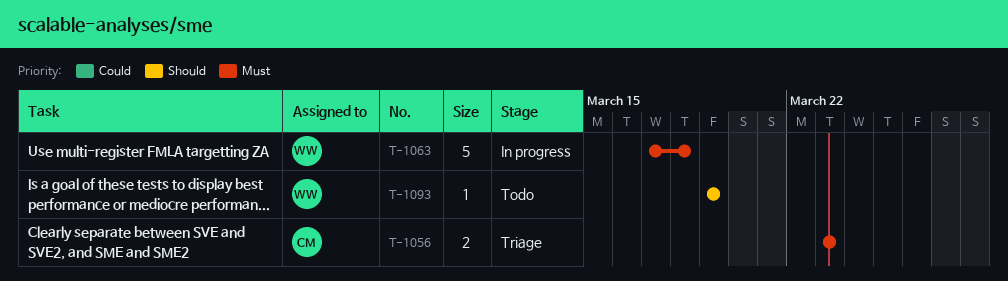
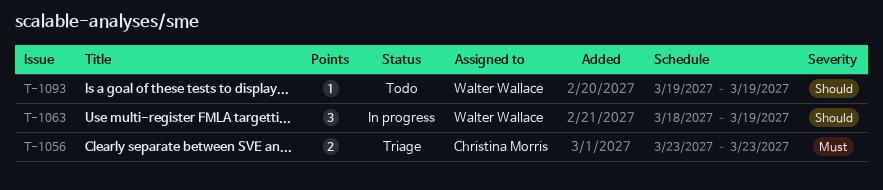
T-1063, priority: Must -> Should
T-1063, estimate: 5 -> 3
T-1063, start: Mar 17 -> Mar 18
T-1063, due: Mar 18 -> Mar 19

